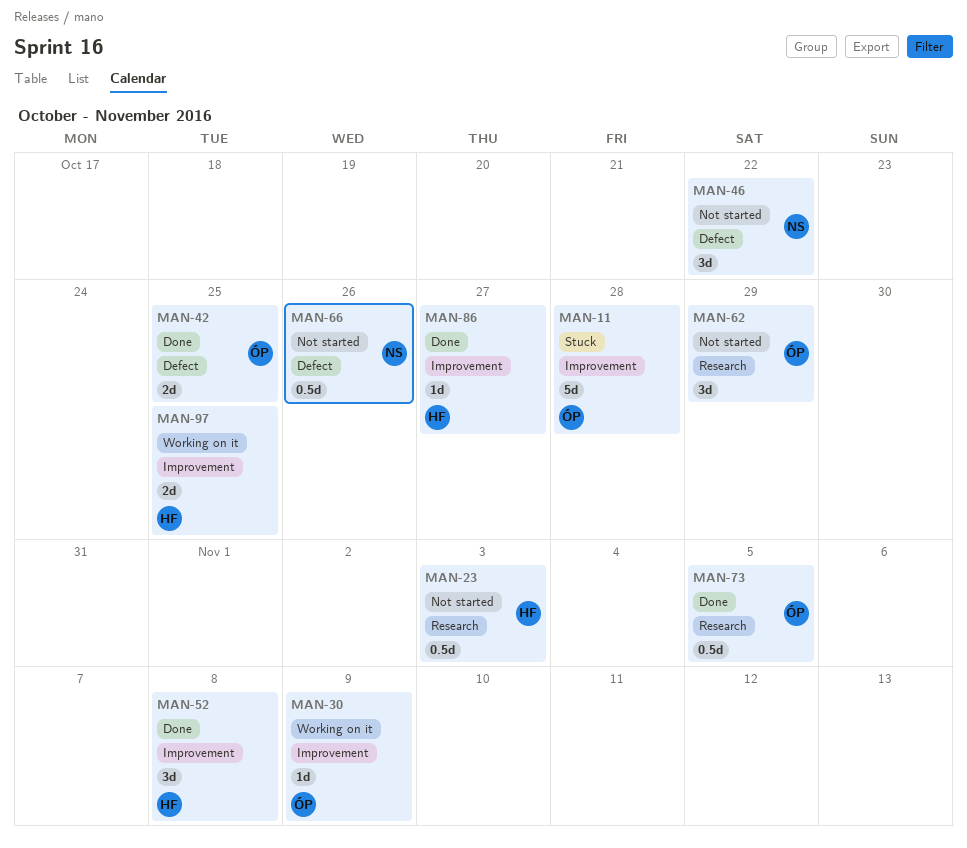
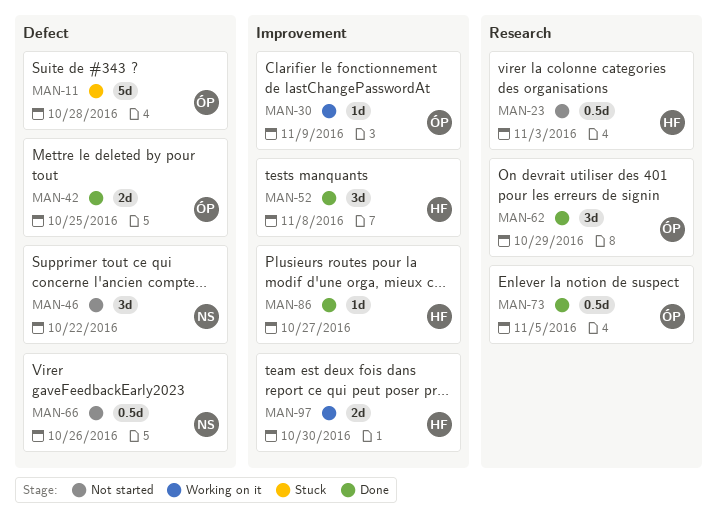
MAN-11, label: Improvement -> Defect
MAN-62, status: Not started -> Done
MAN-97, due: Oct 25 -> Oct 30

